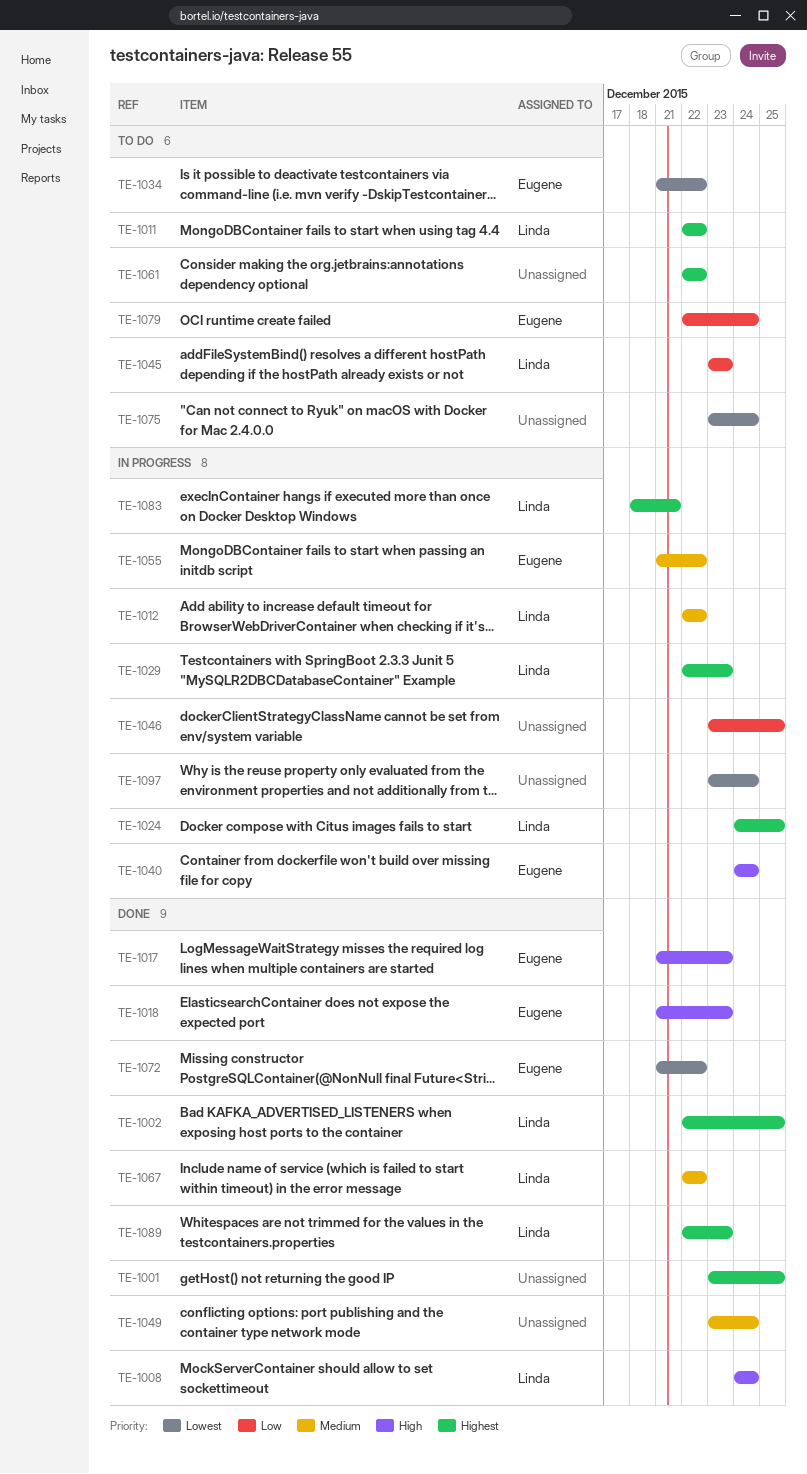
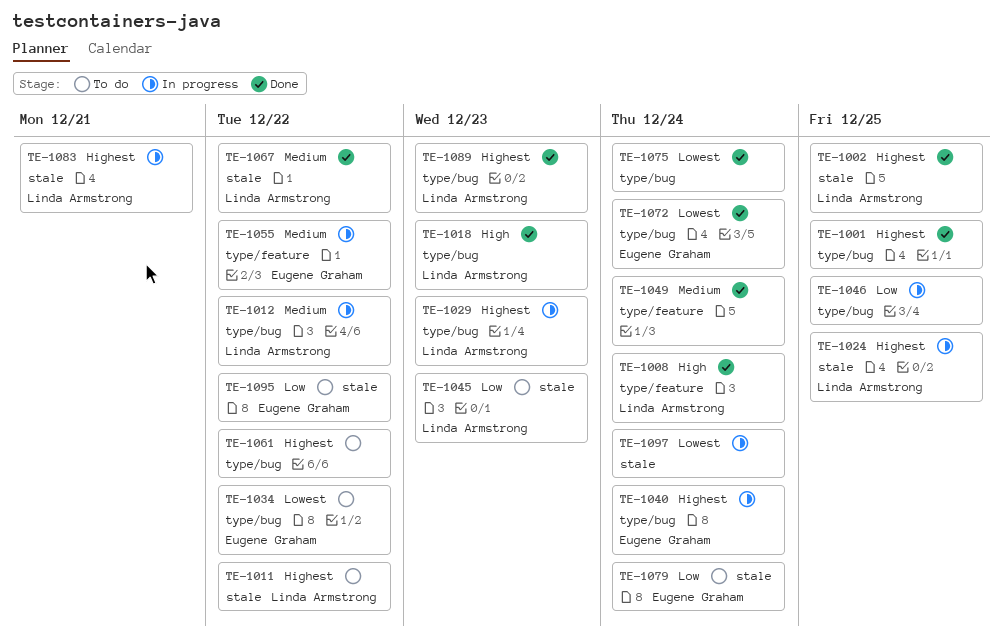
TE-1017: present -> none
TE-1018, owner: Eugene Graham -> Linda Armstrong
TE-1040, priority: High -> Highest
TE-1072, due: Dec 22 -> Dec 24
TE-1075, status: To do -> Done
TE-1095: none -> present

